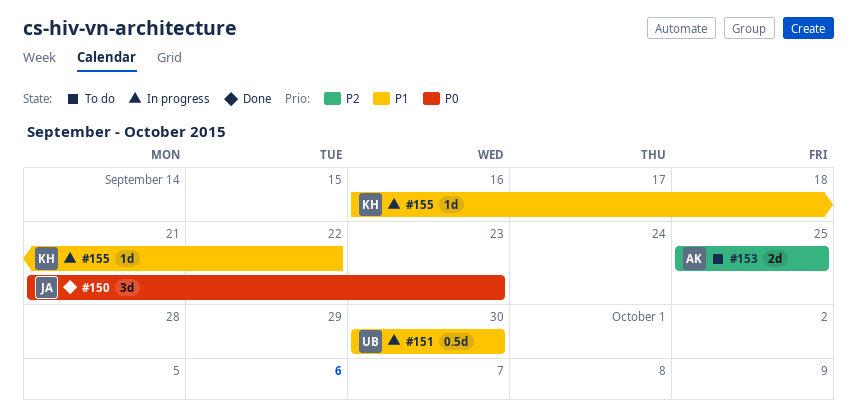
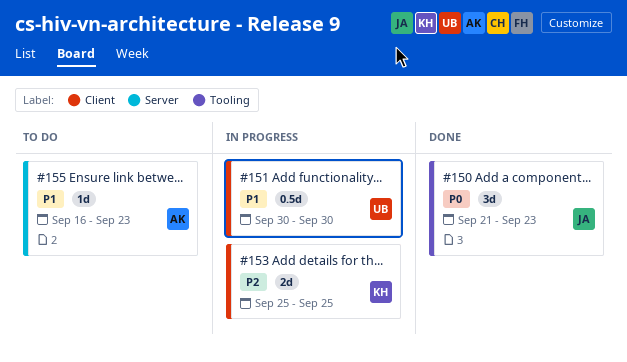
#153, status: To do -> In progress
#153, owner: AK -> KH
#155, status: In progress -> To do
#155, owner: KH -> AK
#155, due: Sep 22 -> Sep 23

